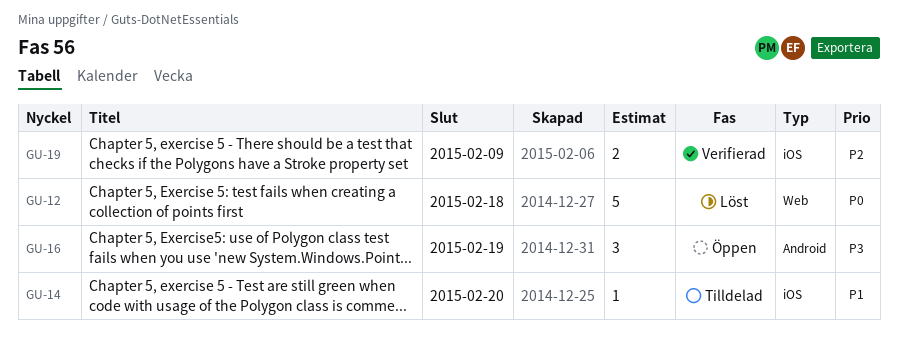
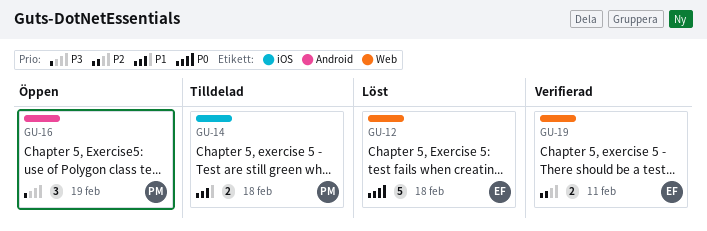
GU-14, estimate: 1 -> 2
GU-14, due: Feb 20 -> Feb 18
GU-19, label: iOS -> Web
GU-19, due: Feb 9 -> Feb 11

